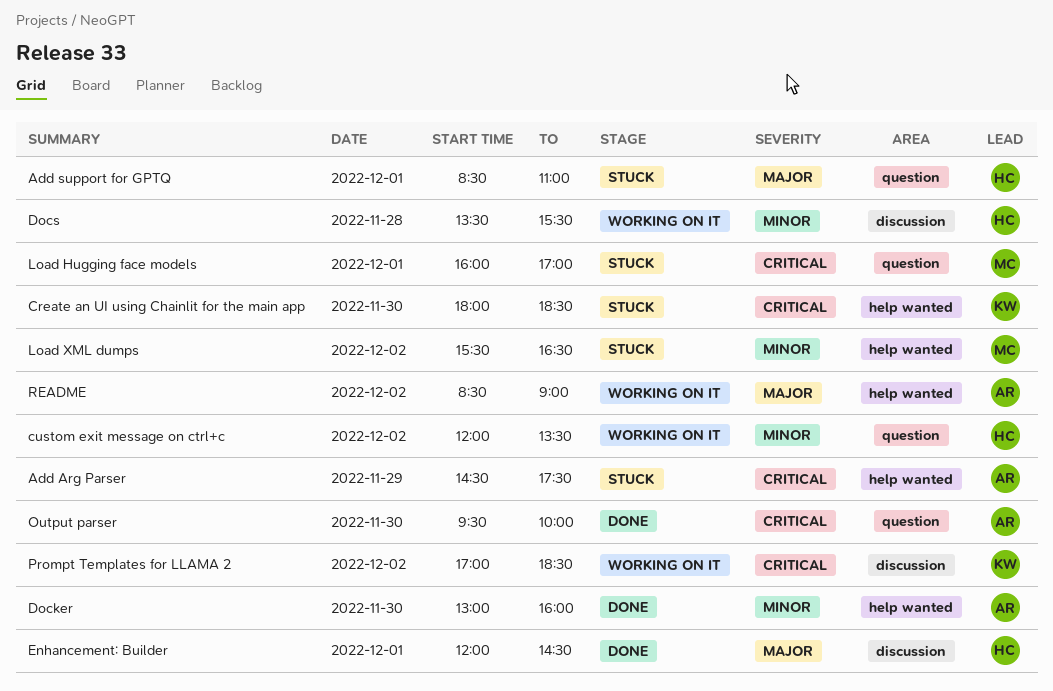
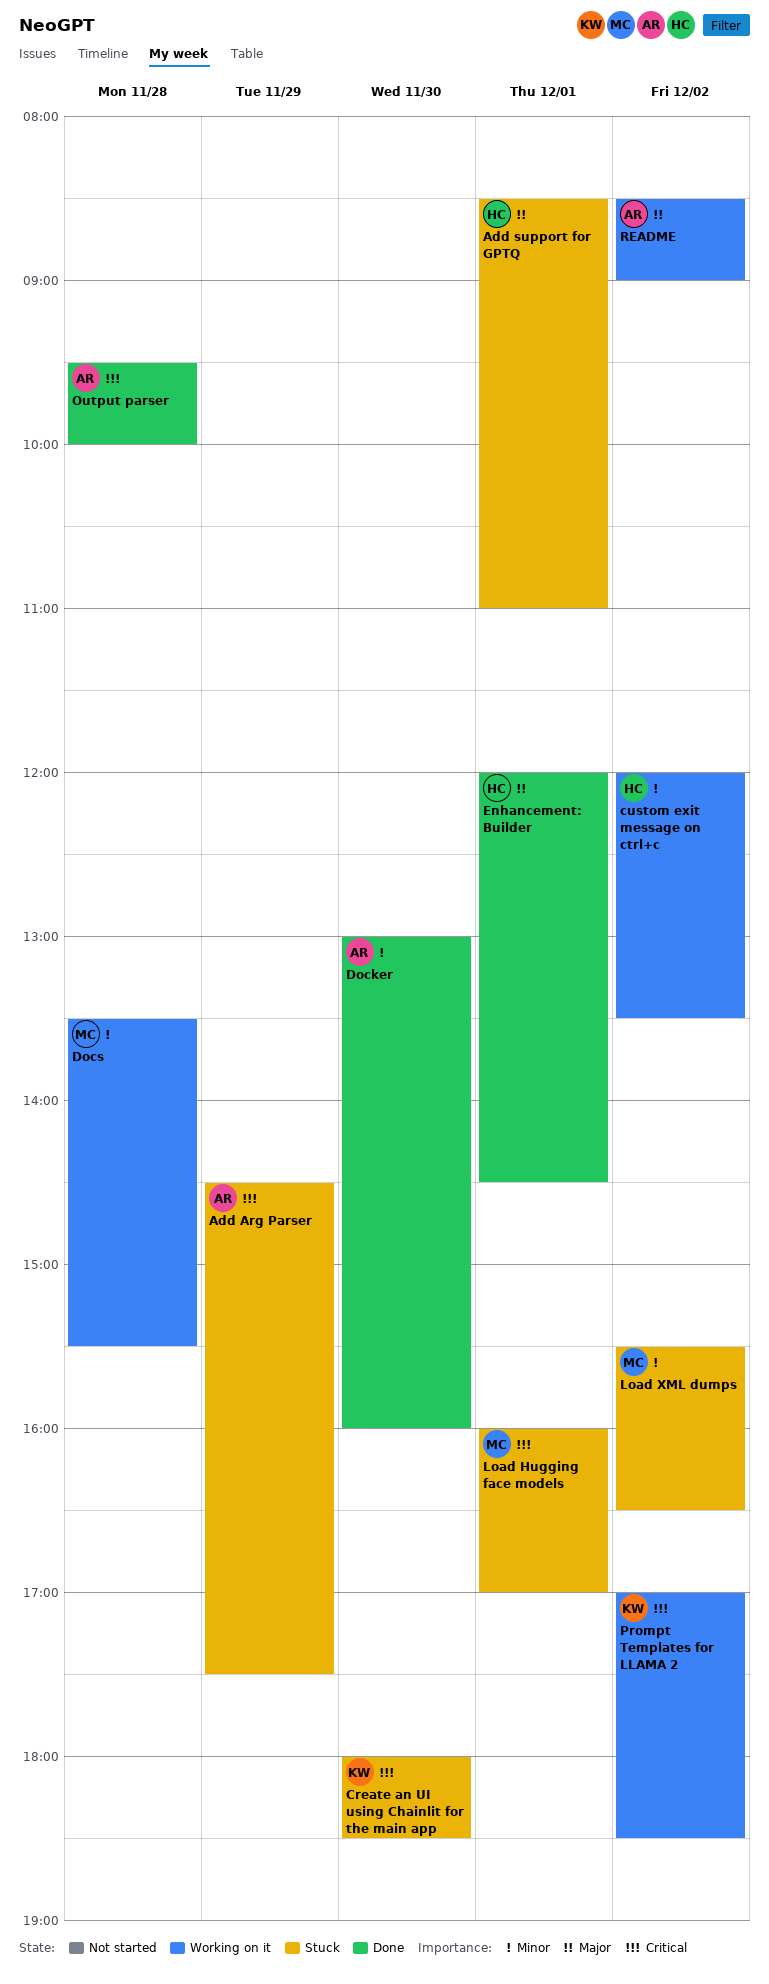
Docs, owner: HC -> MC
Output parser, day: Nov 30 -> Nov 28

